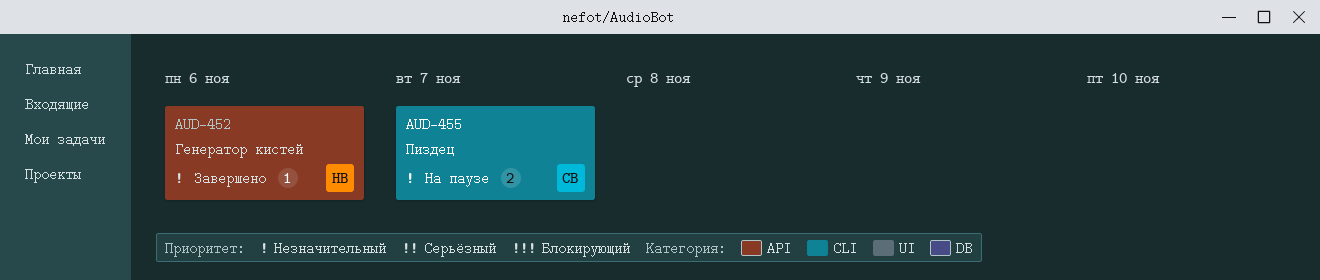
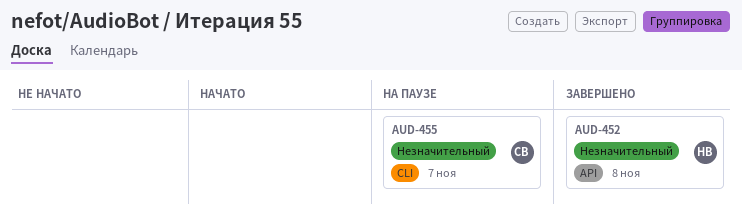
AUD-452, due: Nov 6 -> Nov 8

